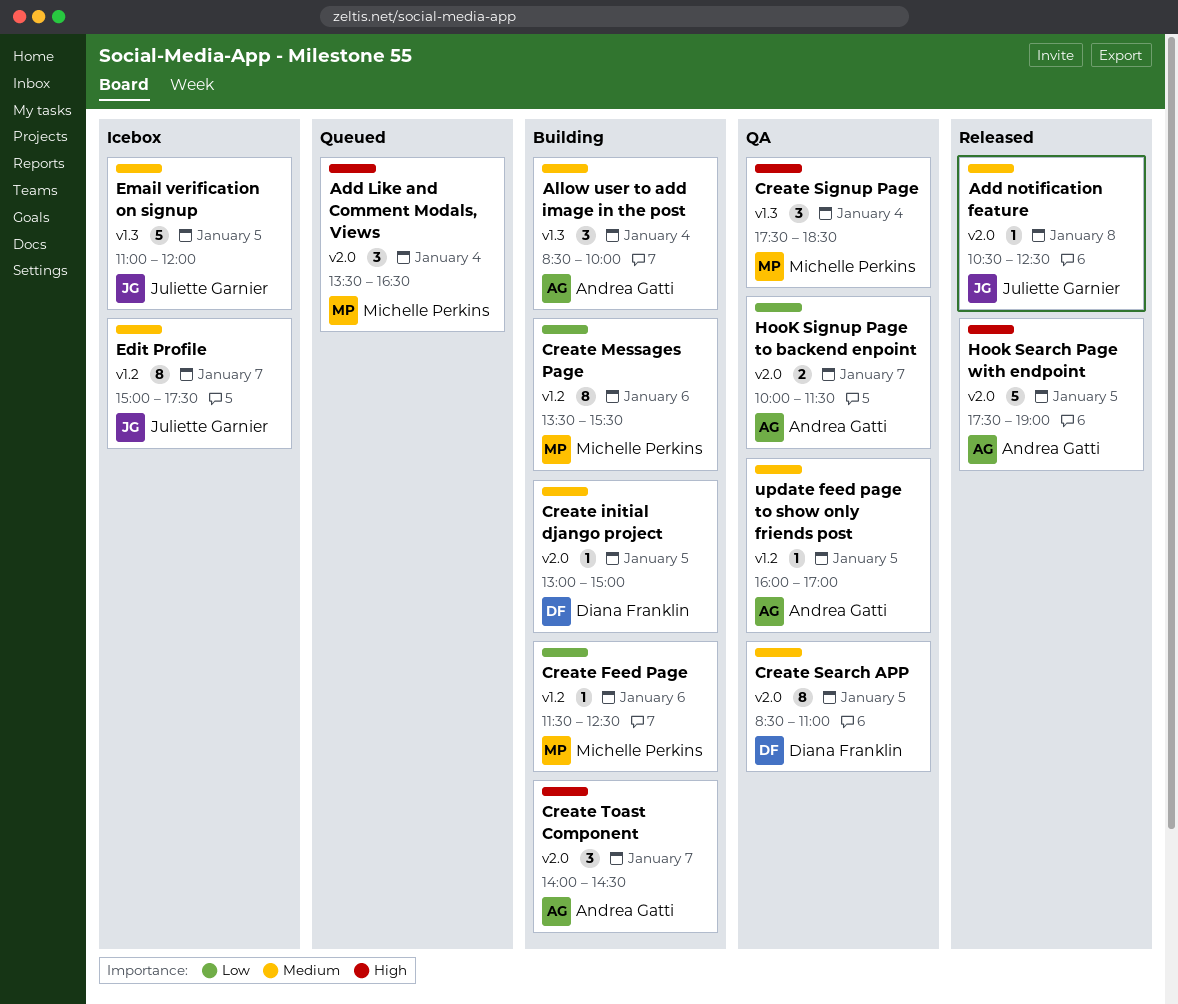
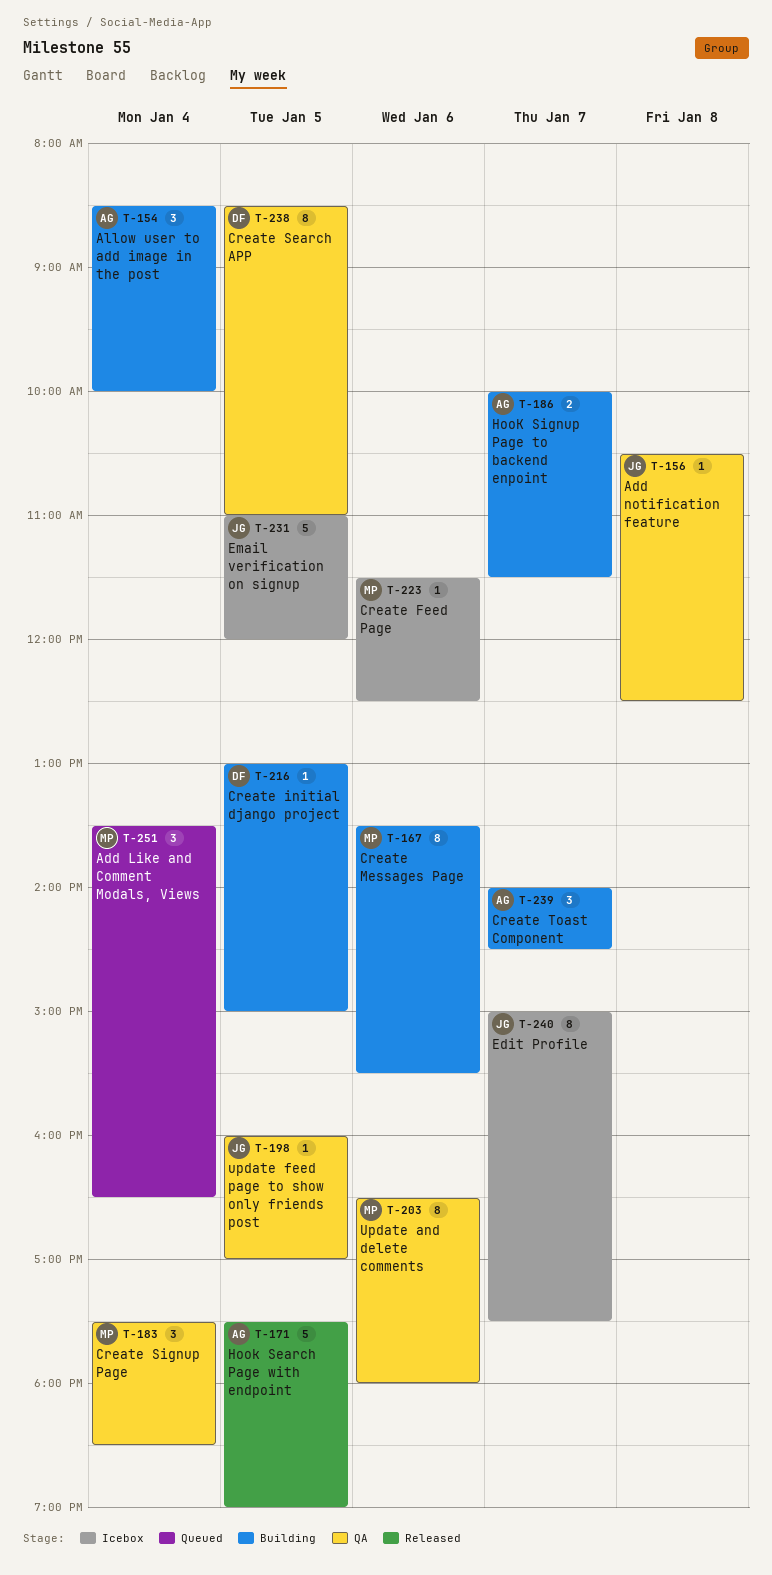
Add notification feature, status: Released -> QA
Create Feed Page, status: Building -> Icebox
HooK Signup Page to backend enpoint, status: QA -> Building
Update and delete comments: none -> present
update feed page to show only friends post, owner: Andrea Gatti -> Juliette Garnier

